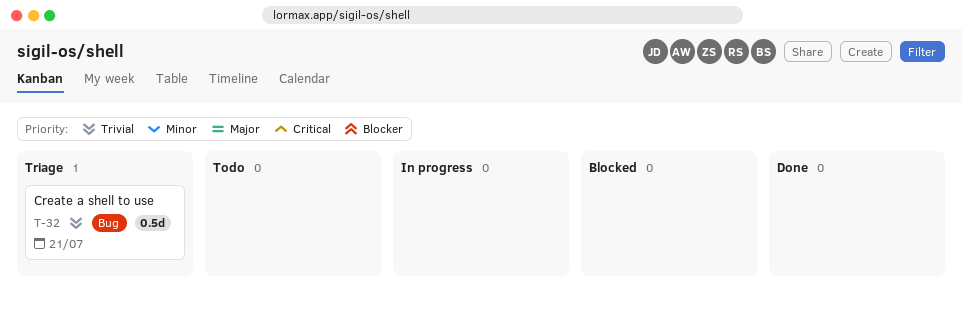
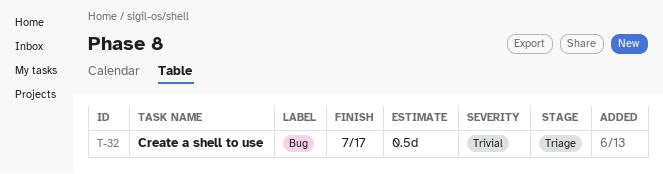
T-32, due: Jul 21 -> Jul 17

